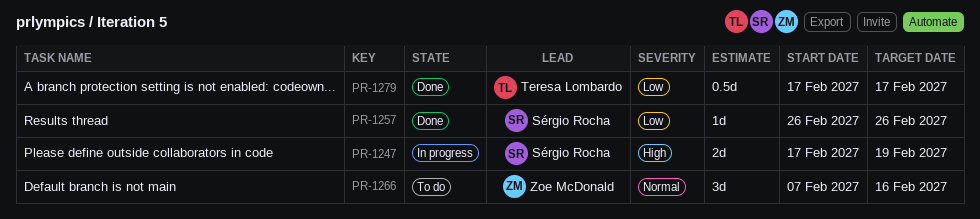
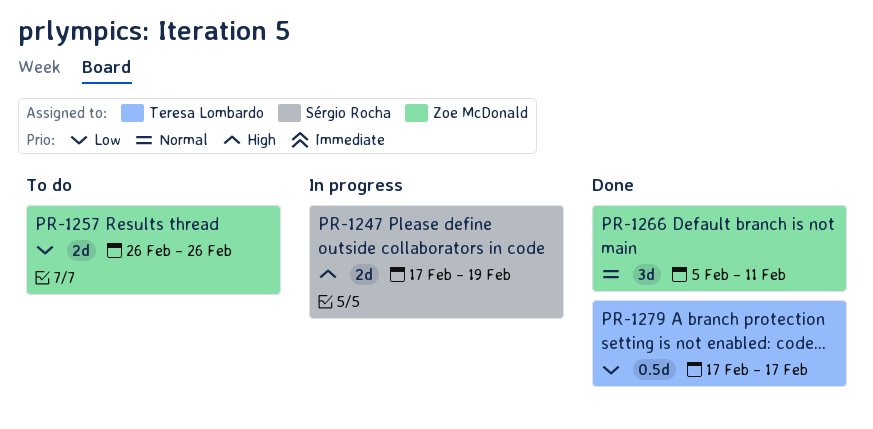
PR-1257, status: Done -> To do
PR-1257, owner: Sérgio Rocha -> Zoe McDonald
PR-1257, estimate: 1d -> 2d
PR-1266, status: To do -> Done
PR-1266, start: Feb 7 -> Feb 5
PR-1266, due: Feb 16 -> Feb 11

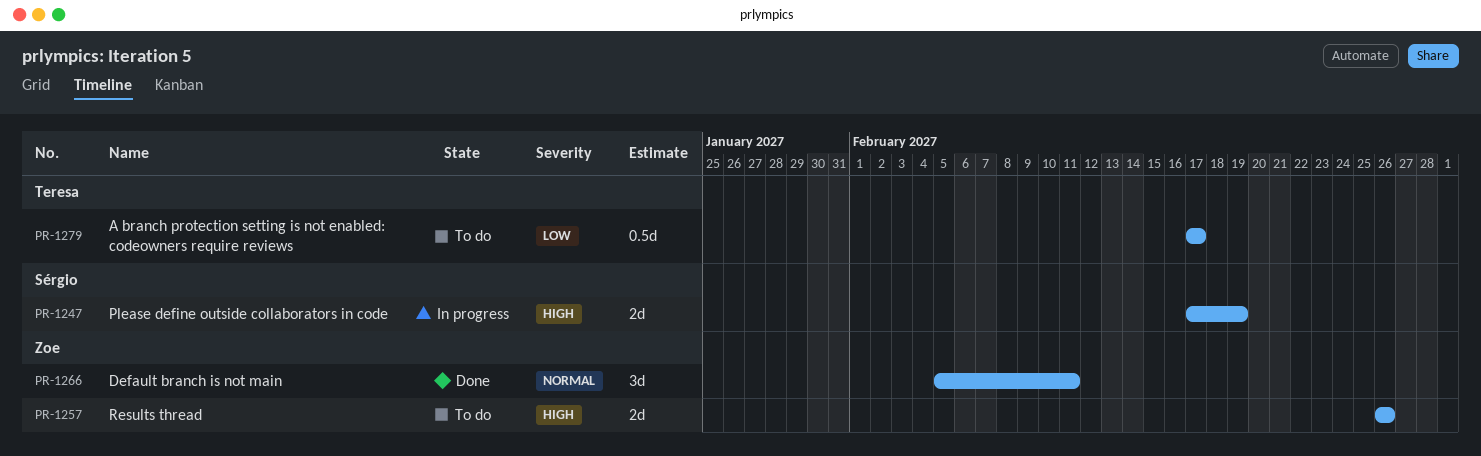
PR-1257, priority: Low -> High
PR-1279, status: Done -> To do

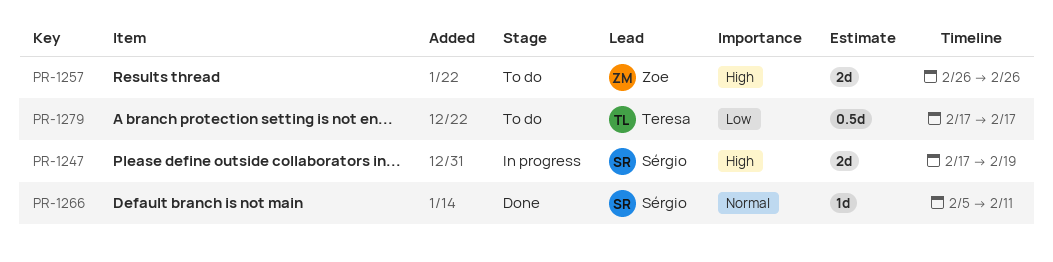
PR-1266, owner: Zoe -> Sérgio
PR-1266, estimate: 3d -> 1d

